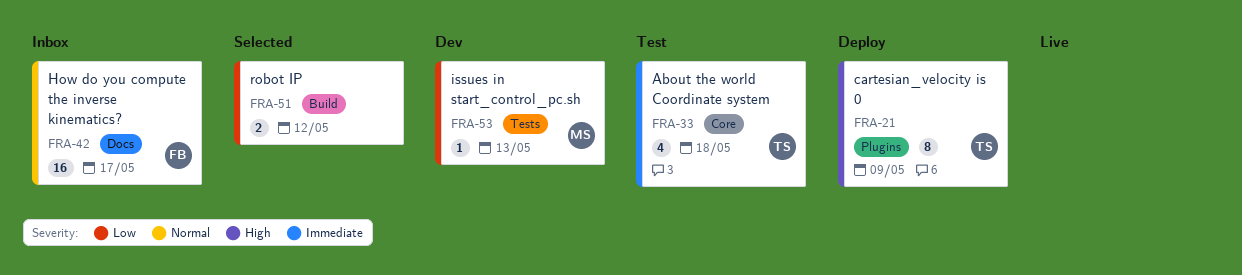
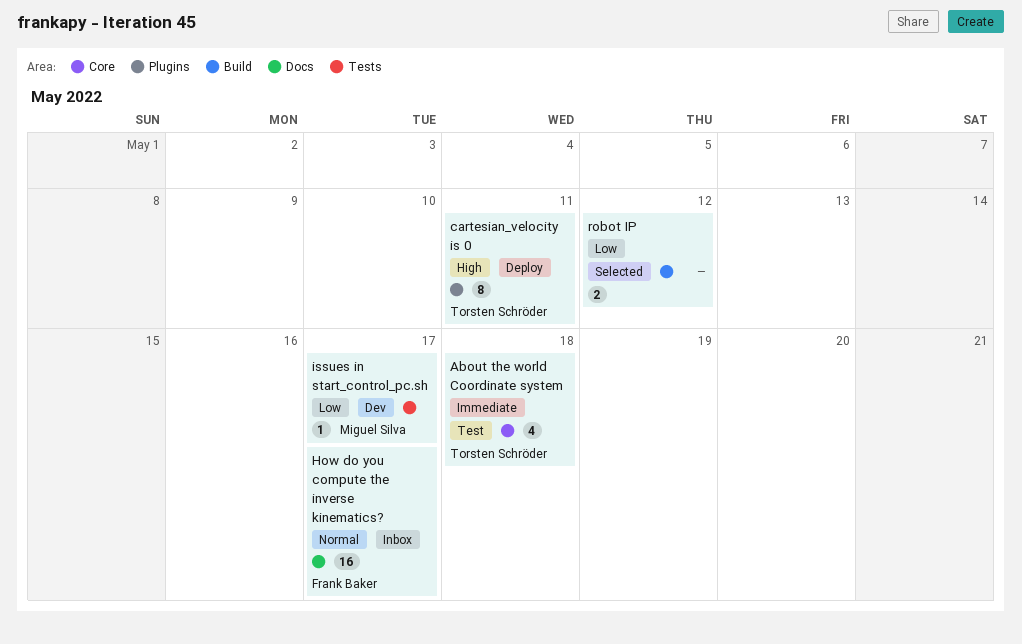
cartesian_velocity is 0, due: May 9 -> May 11
issues in start_control_pc.sh, due: May 13 -> May 17

